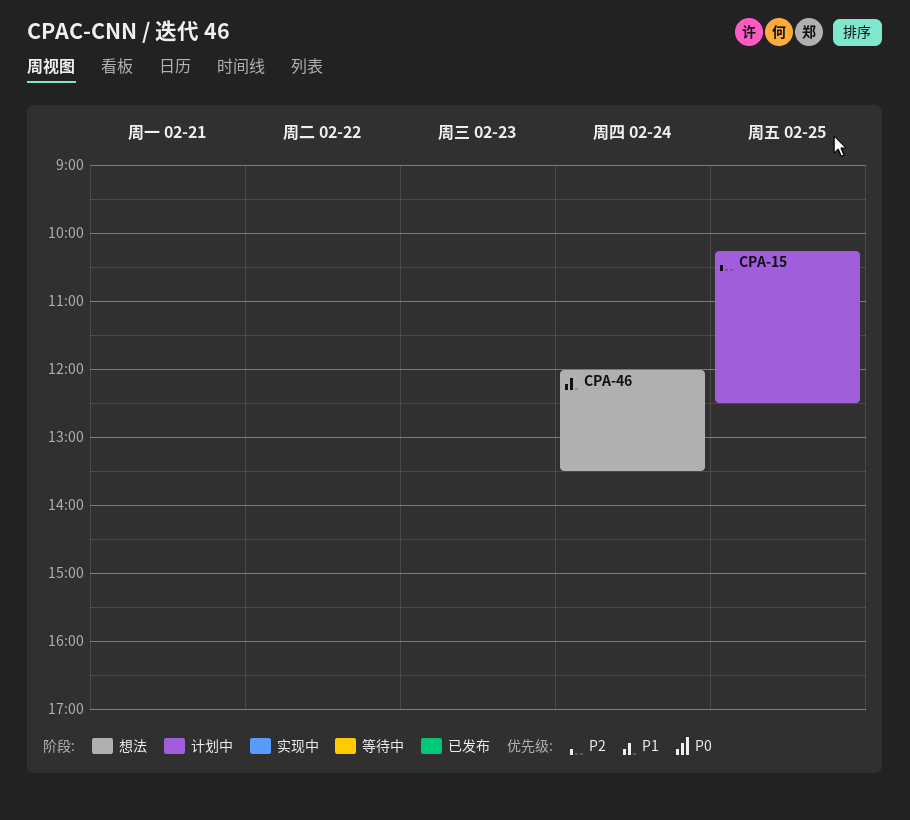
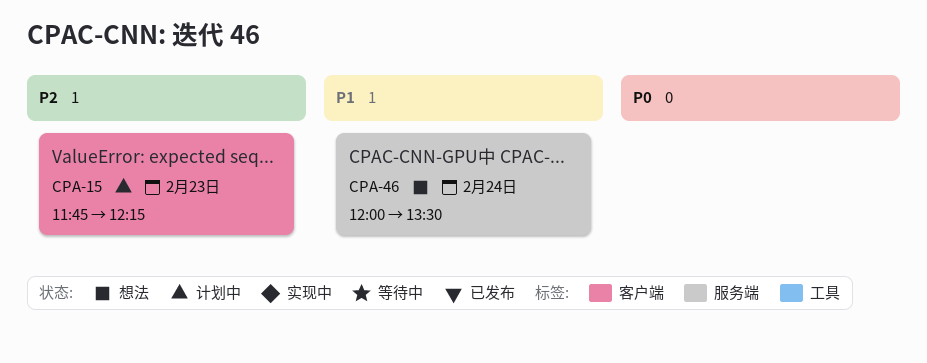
CPA-15, day: Feb 25 -> Feb 23
CPA-15, begins: 10:15 -> 11:45
CPA-15, ends: 12:30 -> 12:15

